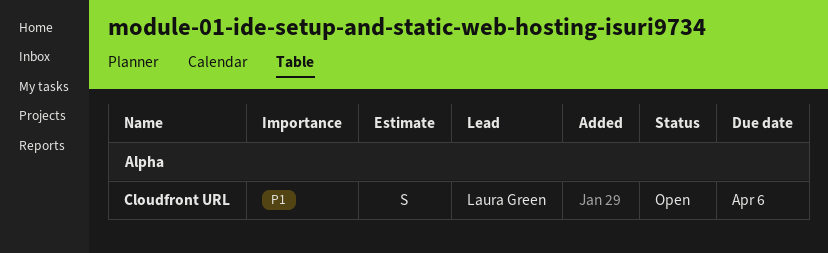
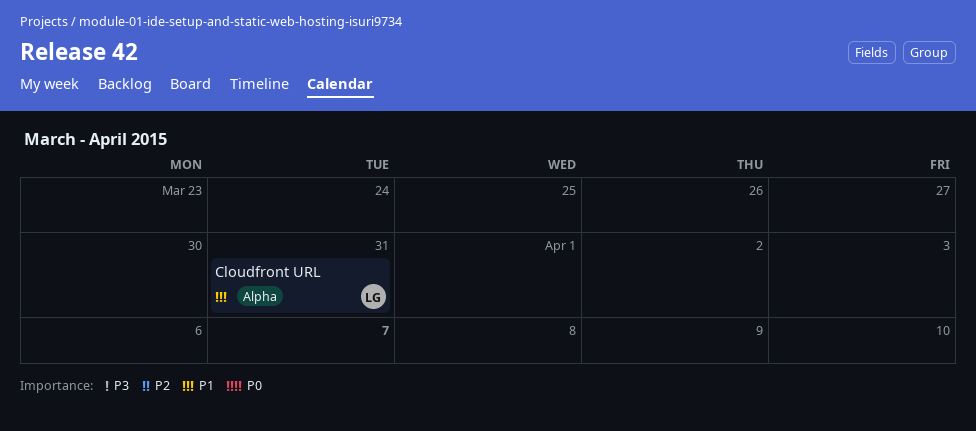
Cloudfront URL, due: Apr 6 -> Mar 31

